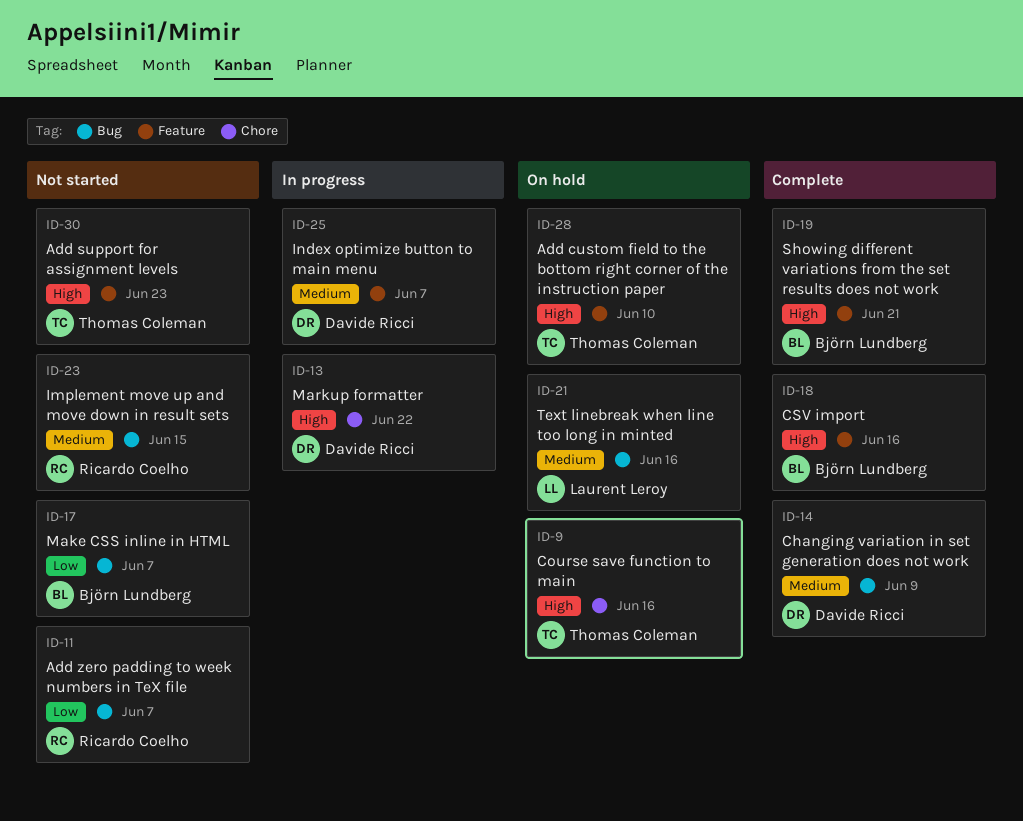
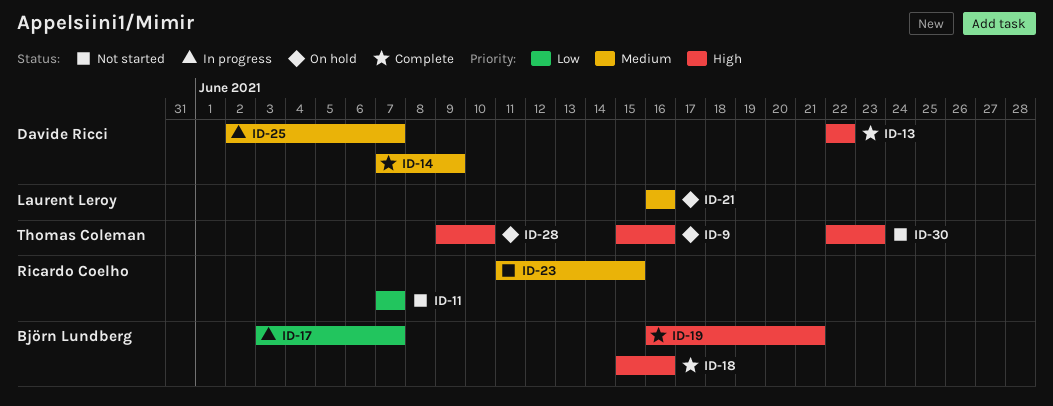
ID-13, status: In progress -> Complete
ID-17, status: Not started -> In progress

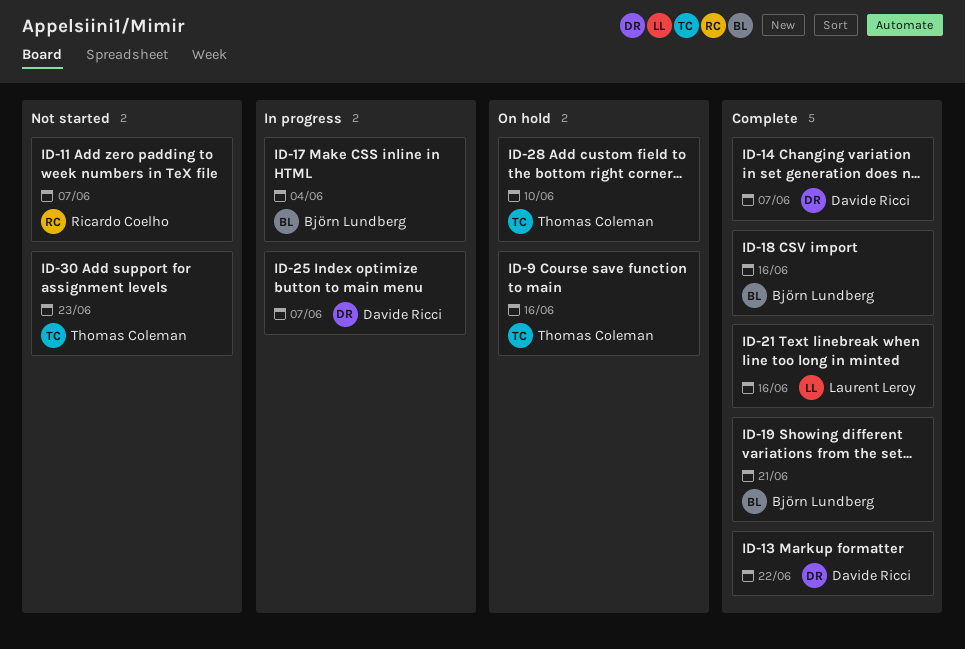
ID-14, due: Jun 9 -> Jun 7
ID-17, due: Jun 7 -> Jun 4
ID-21, status: On hold -> Complete
ID-23: present -> none

